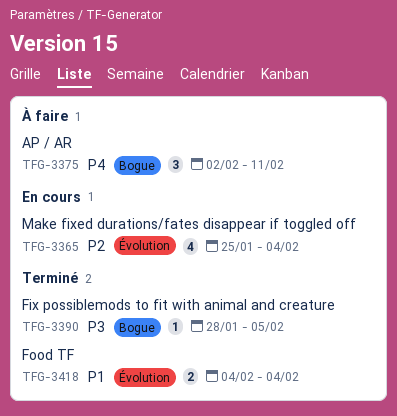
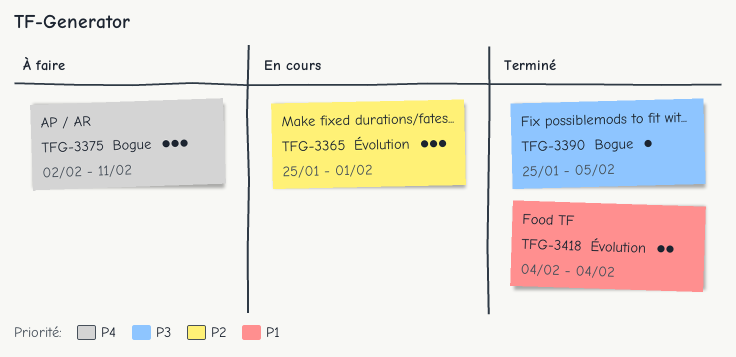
TFG-3365, estimate: 4 -> 3
TFG-3365, due: Feb 4 -> Feb 1
TFG-3390, start: Jan 28 -> Jan 25

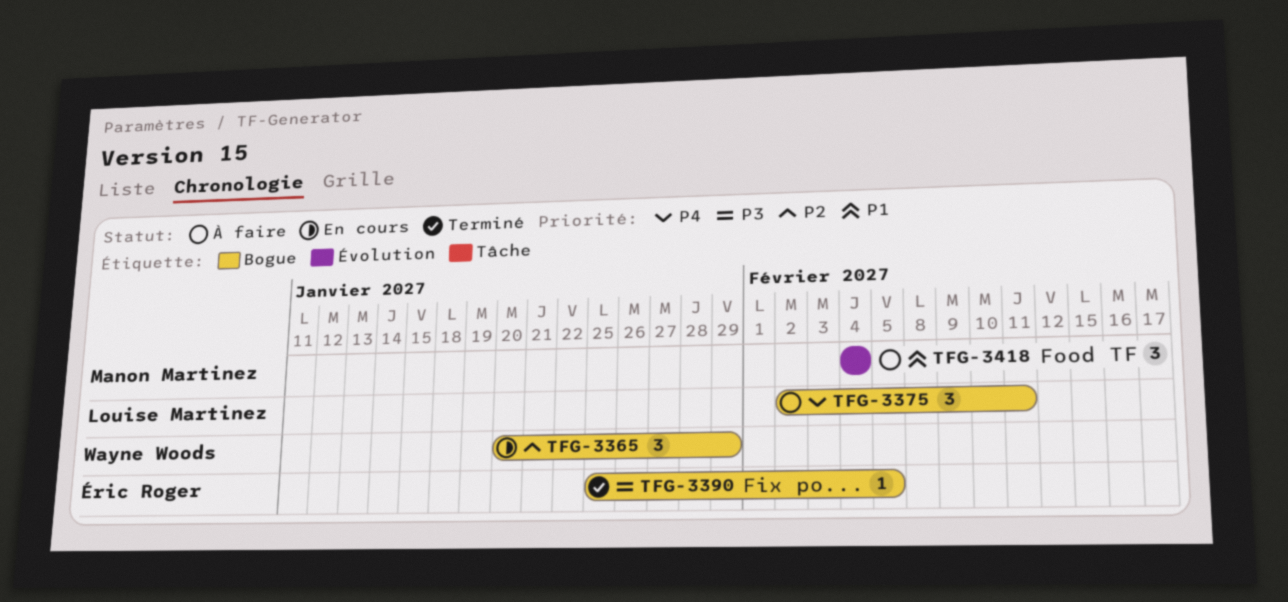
TFG-3365, label: Évolution -> Bogue
TFG-3365, start: Jan 25 -> Jan 20
TFG-3365, due: Feb 1 -> Jan 29
TFG-3418, status: Terminé -> À faire
TFG-3418, estimate: 2 -> 3

